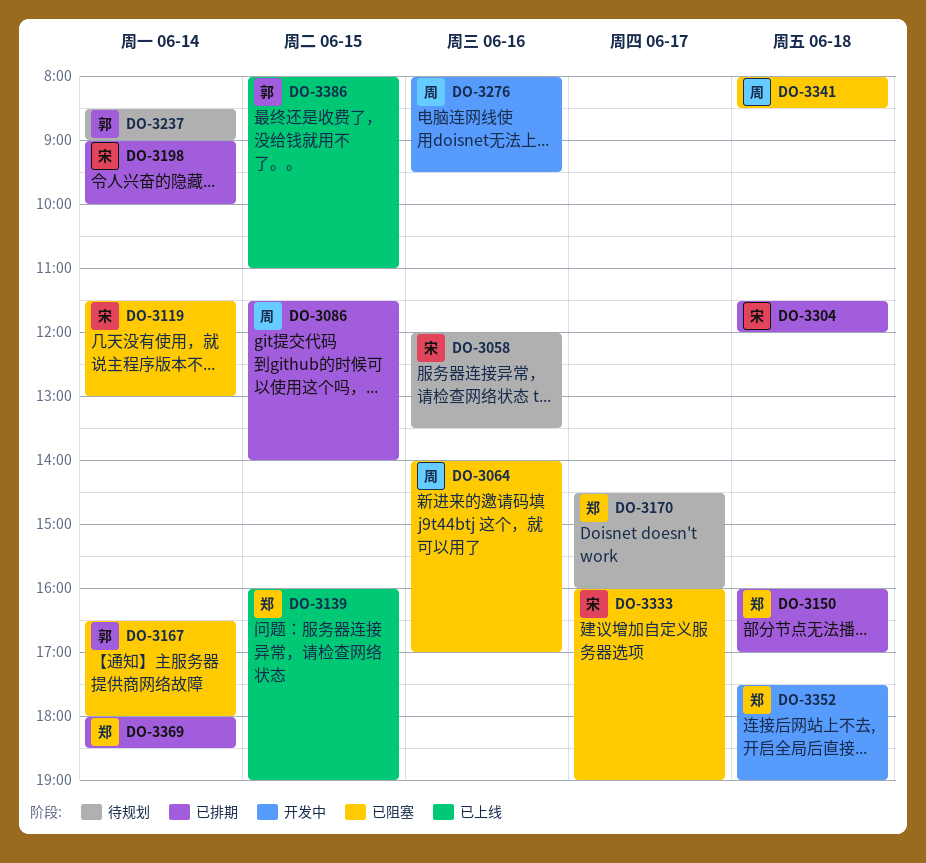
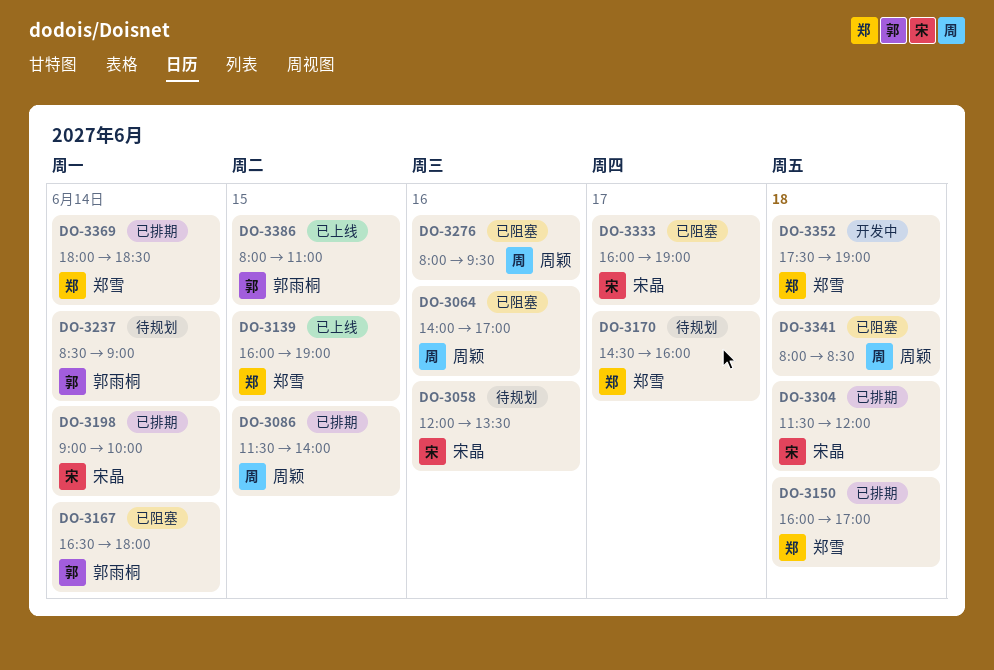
DO-3119: present -> none
DO-3276, status: 开发中 -> 已阻塞

